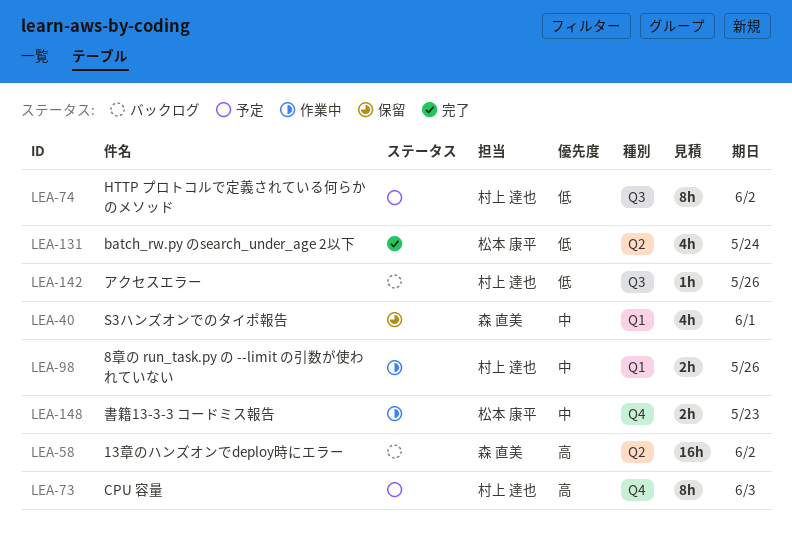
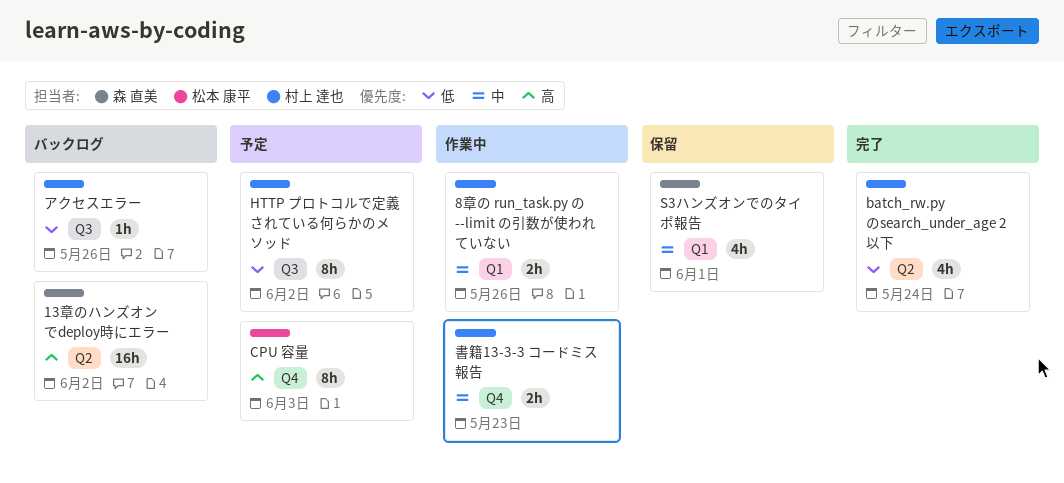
batch_rw.py のsearch_under_age 2以下, owner: 松本 康平 -> 村上 達也
CPU 容量, owner: 村上 達也 -> 松本 康平
書籍13-3-3 コードミス報告, owner: 松本 康平 -> 村上 達也

